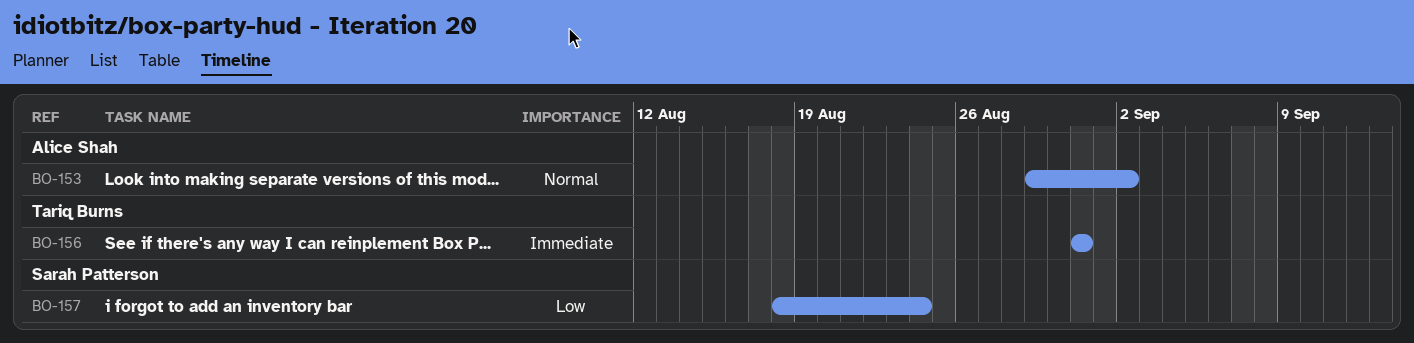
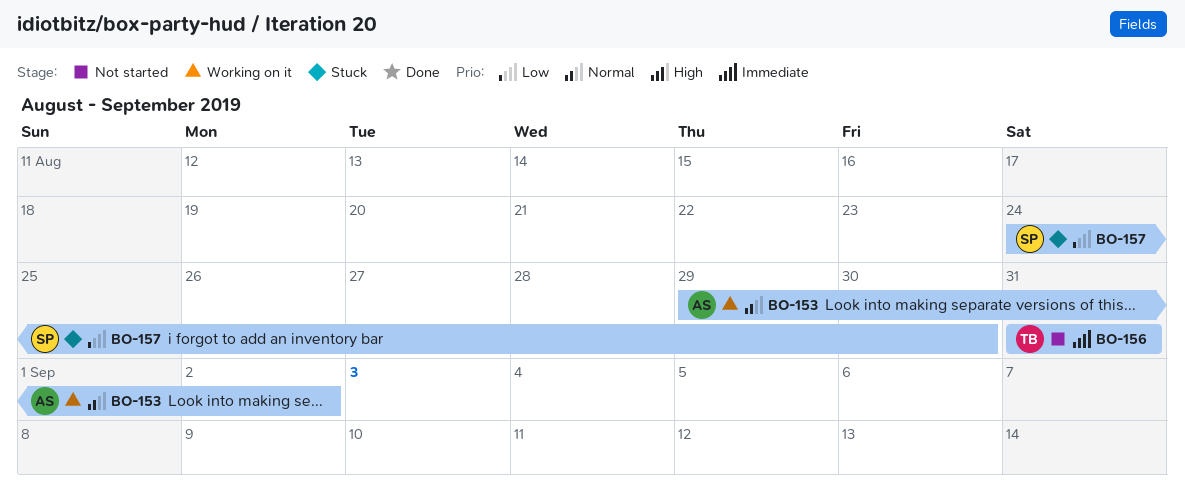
BO-157, start: Aug 18 -> Aug 24
BO-157, due: Aug 24 -> Aug 30

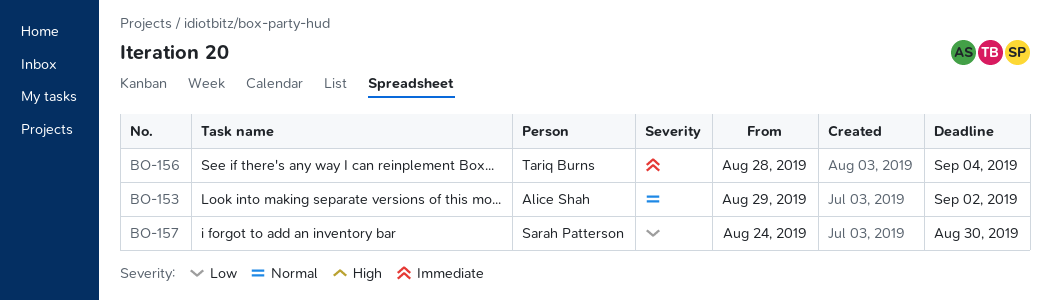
BO-156, start: Aug 31 -> Aug 28
BO-156, due: Aug 31 -> Sep 4

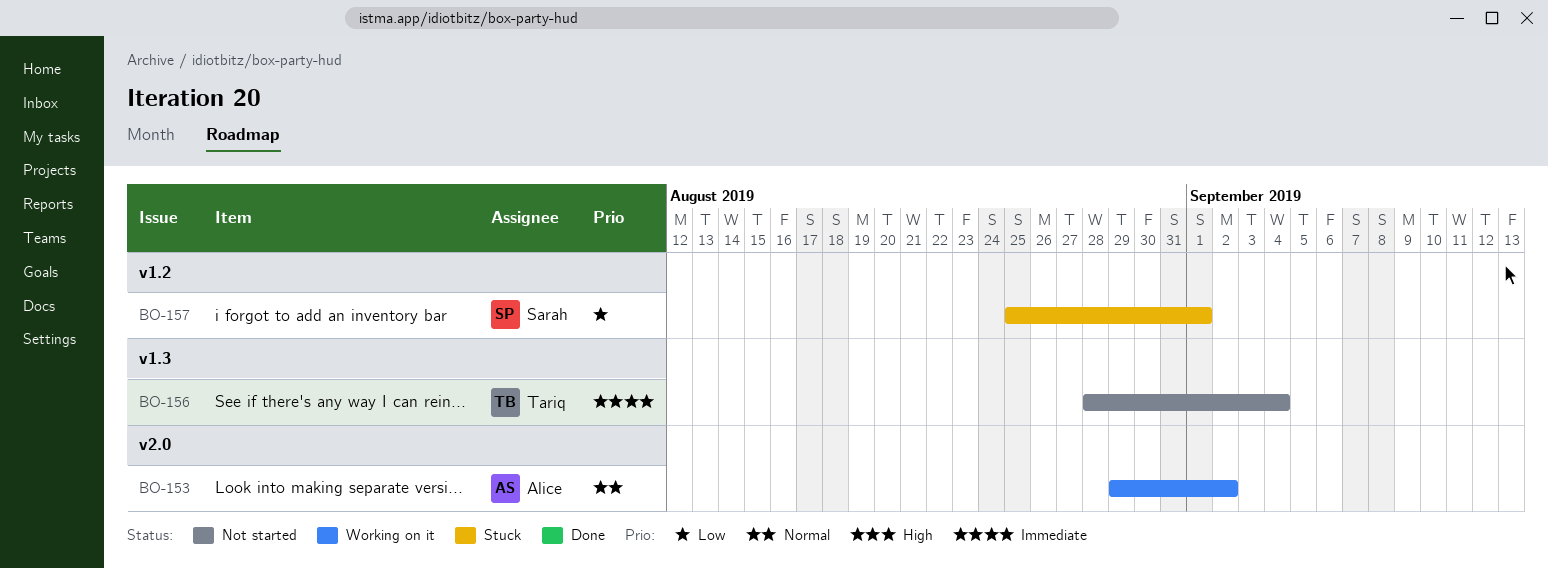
BO-157, start: Aug 24 -> Aug 25
BO-157, due: Aug 30 -> Sep 1

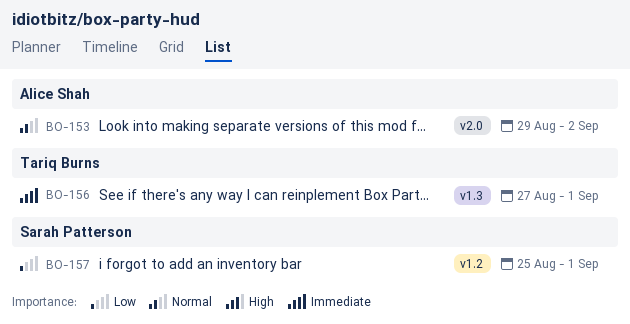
BO-156, start: Aug 28 -> Aug 27
BO-156, due: Sep 4 -> Sep 1

